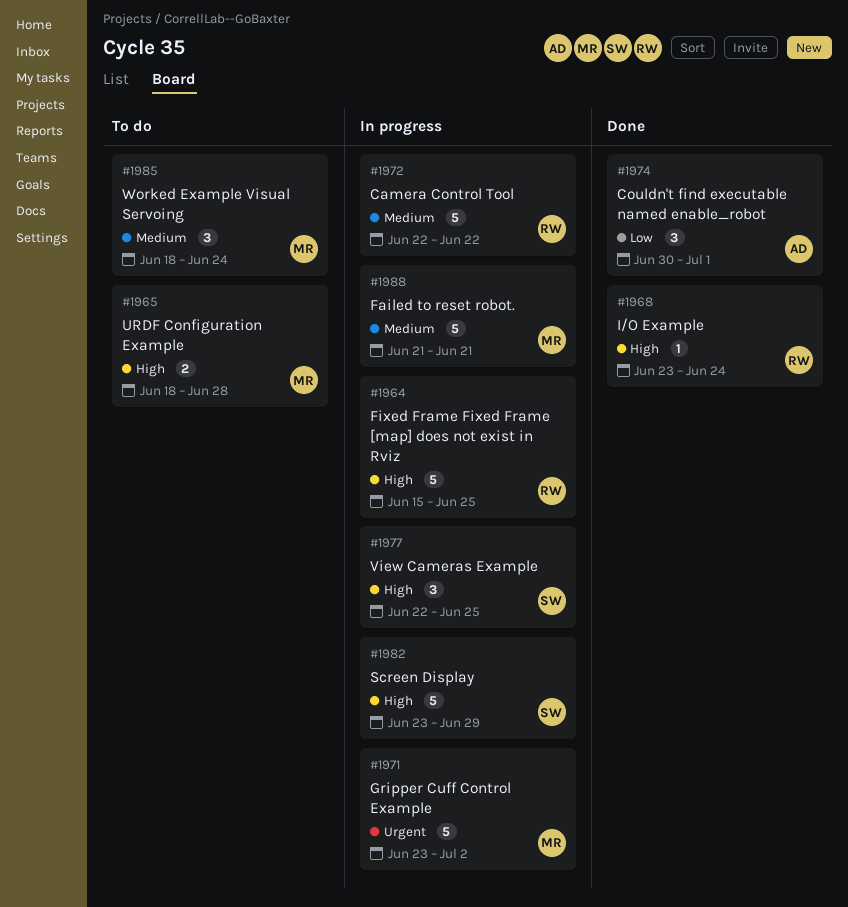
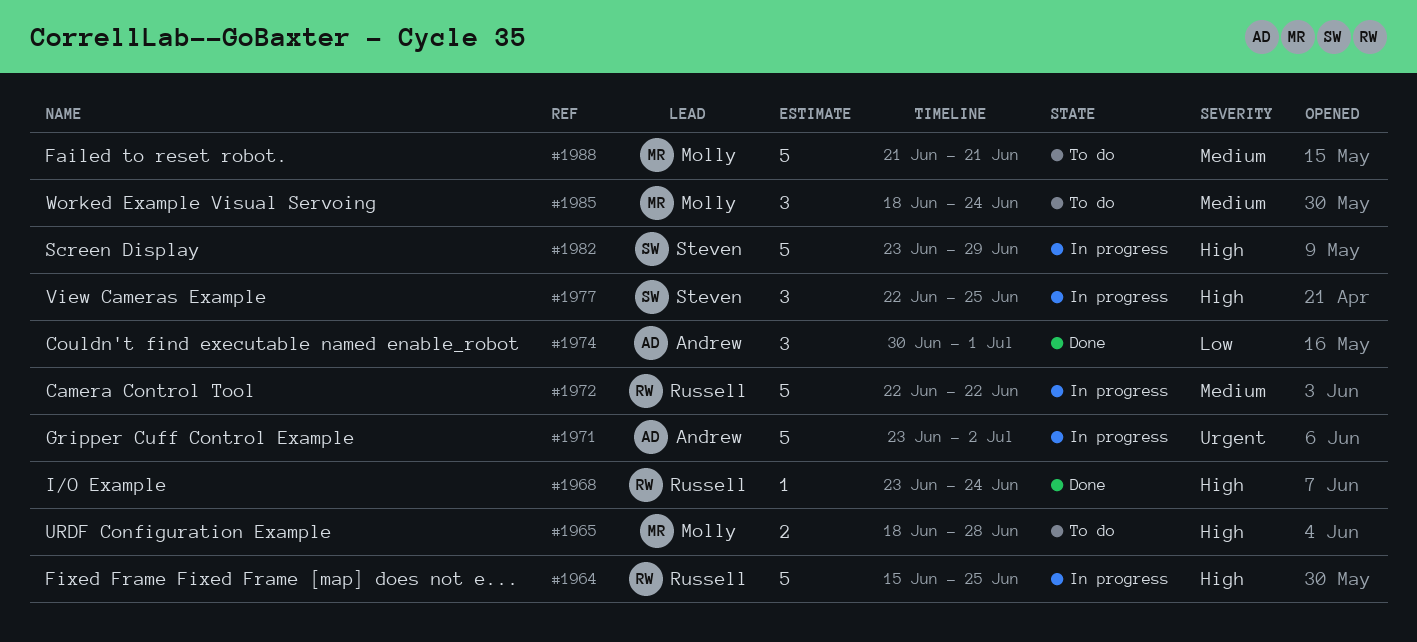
#1971, owner: Molly -> Andrew
#1988, status: In progress -> To do

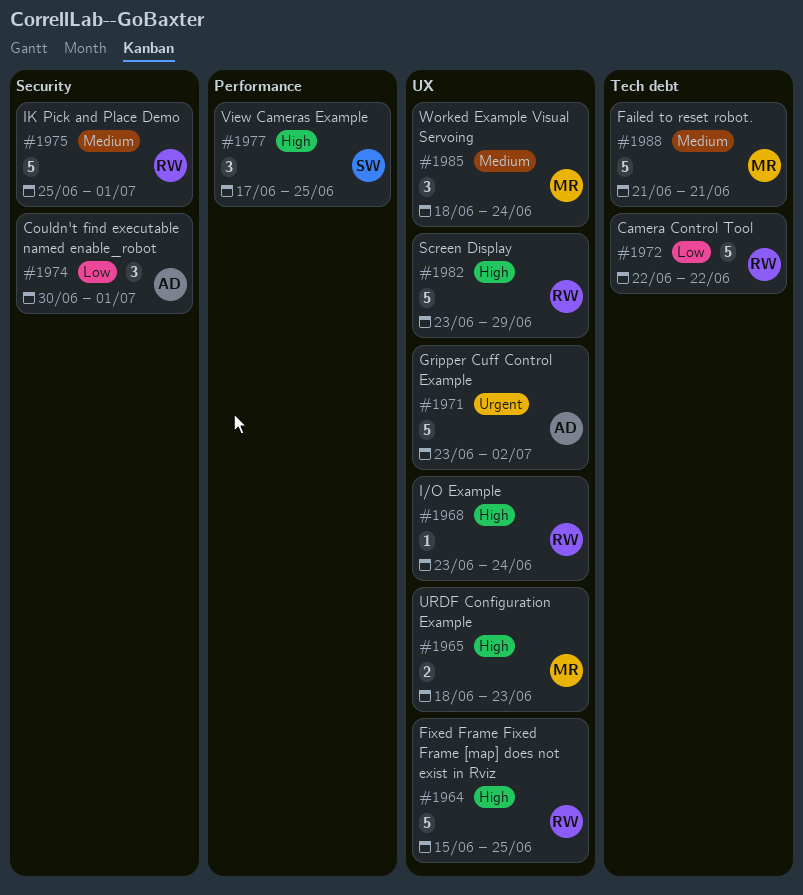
#1965, due: Jun 28 -> Jun 23
#1972, priority: Medium -> Low
#1975: none -> present
#1977, start: Jun 22 -> Jun 17
#1982, owner: Steven -> Russell

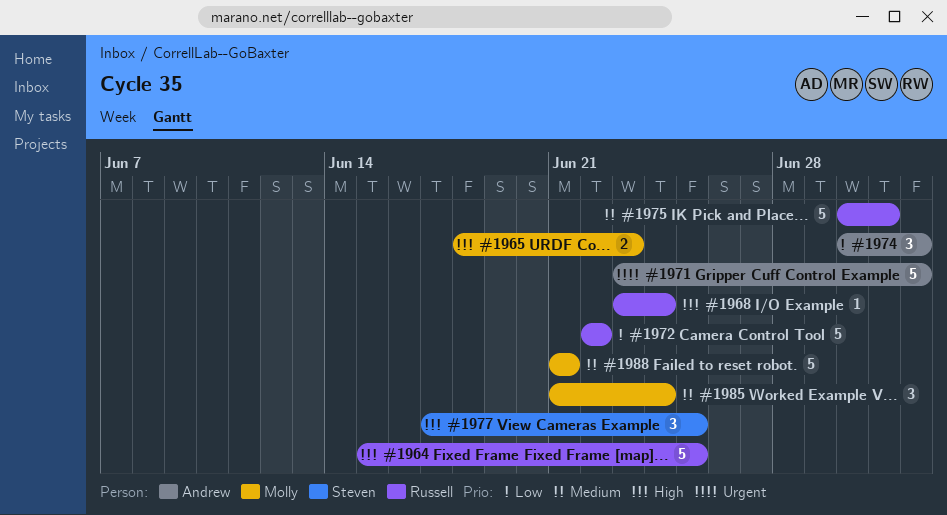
#1974, due: Jul 1 -> Jul 2
#1975, start: Jun 25 -> Jun 30
#1982: present -> none
#1985, start: Jun 18 -> Jun 21

